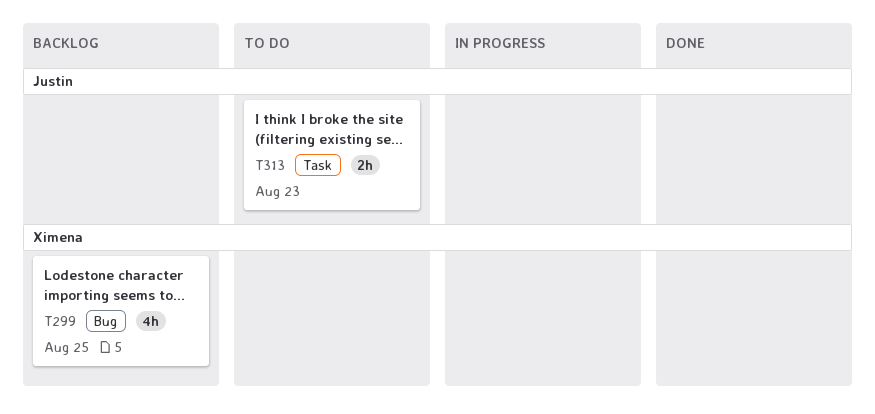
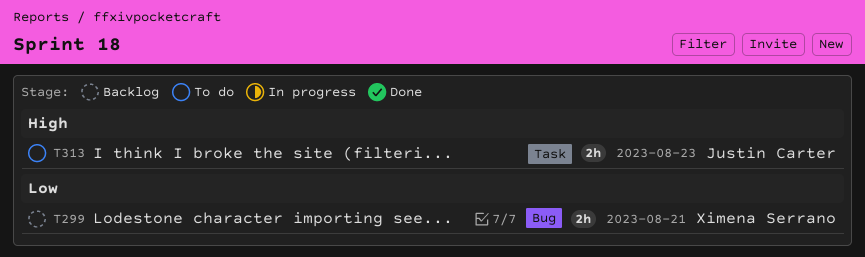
T299, estimate: 4h -> 2h
T299, due: Aug 25 -> Aug 21

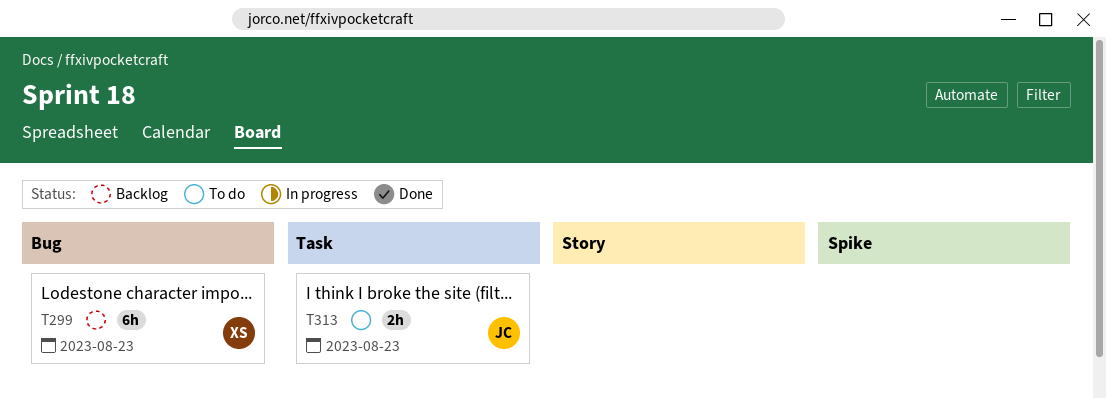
T299, estimate: 2h -> 6h
T299, due: Aug 21 -> Aug 23

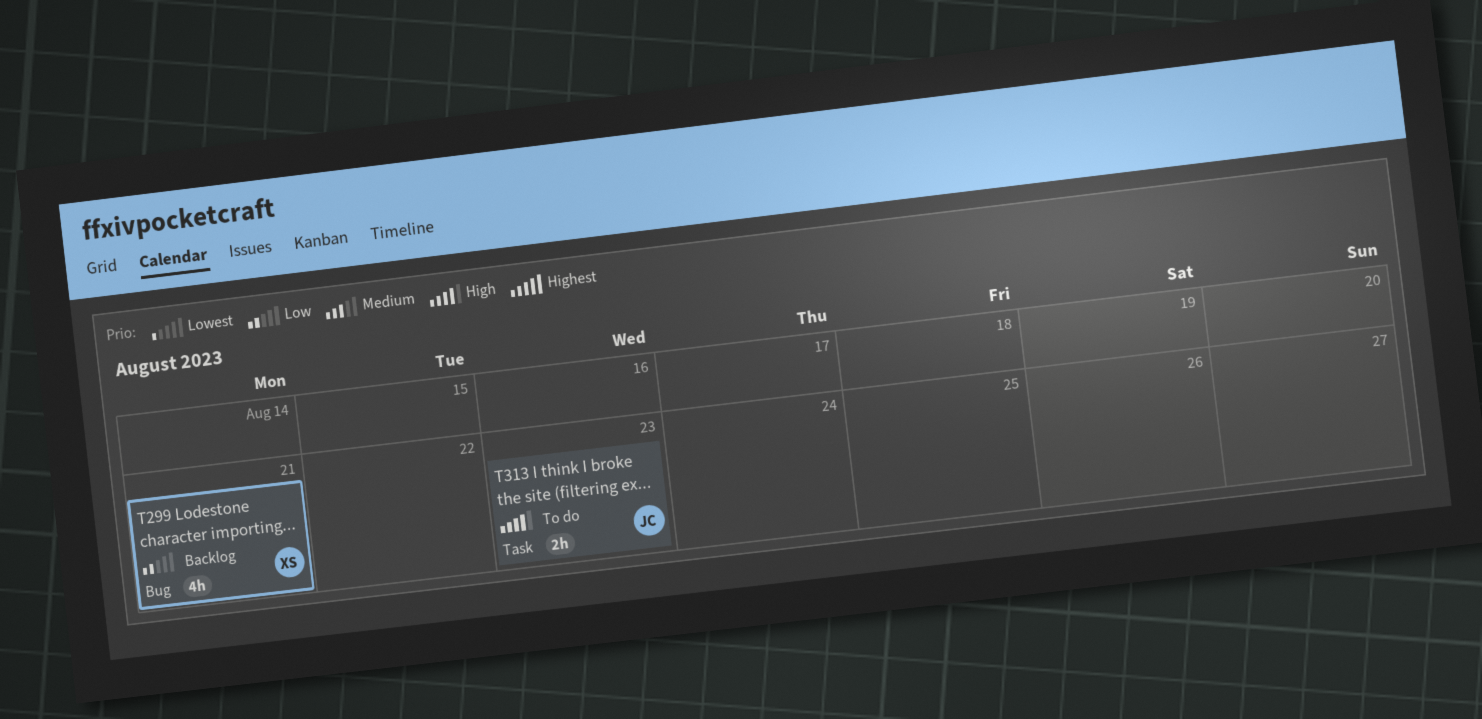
T299, estimate: 6h -> 4h
T299, due: Aug 23 -> Aug 21

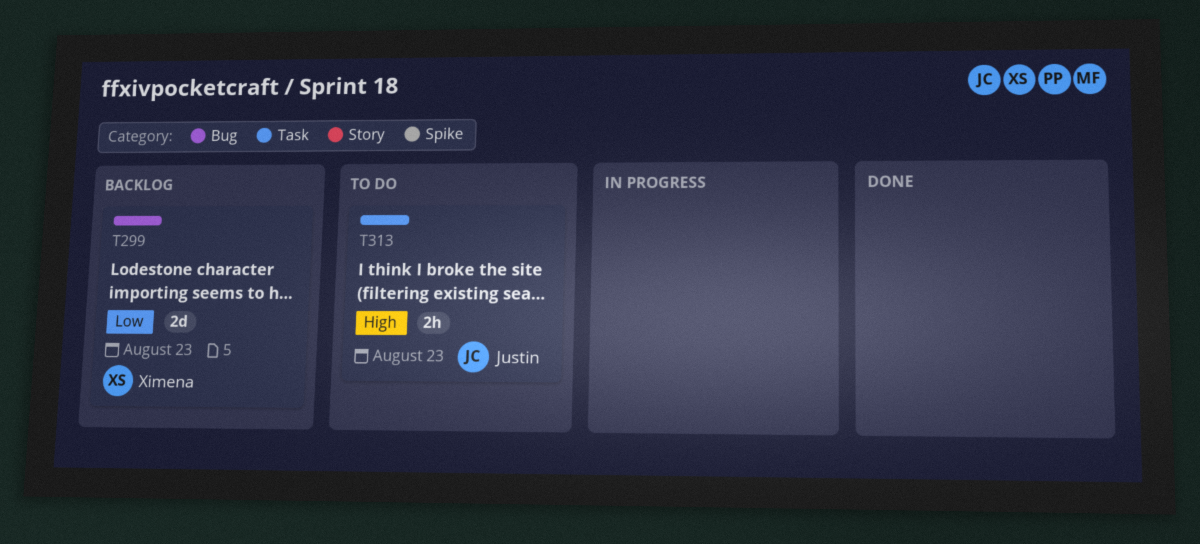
T299, estimate: 4h -> 2d
T299, due: Aug 21 -> Aug 23

